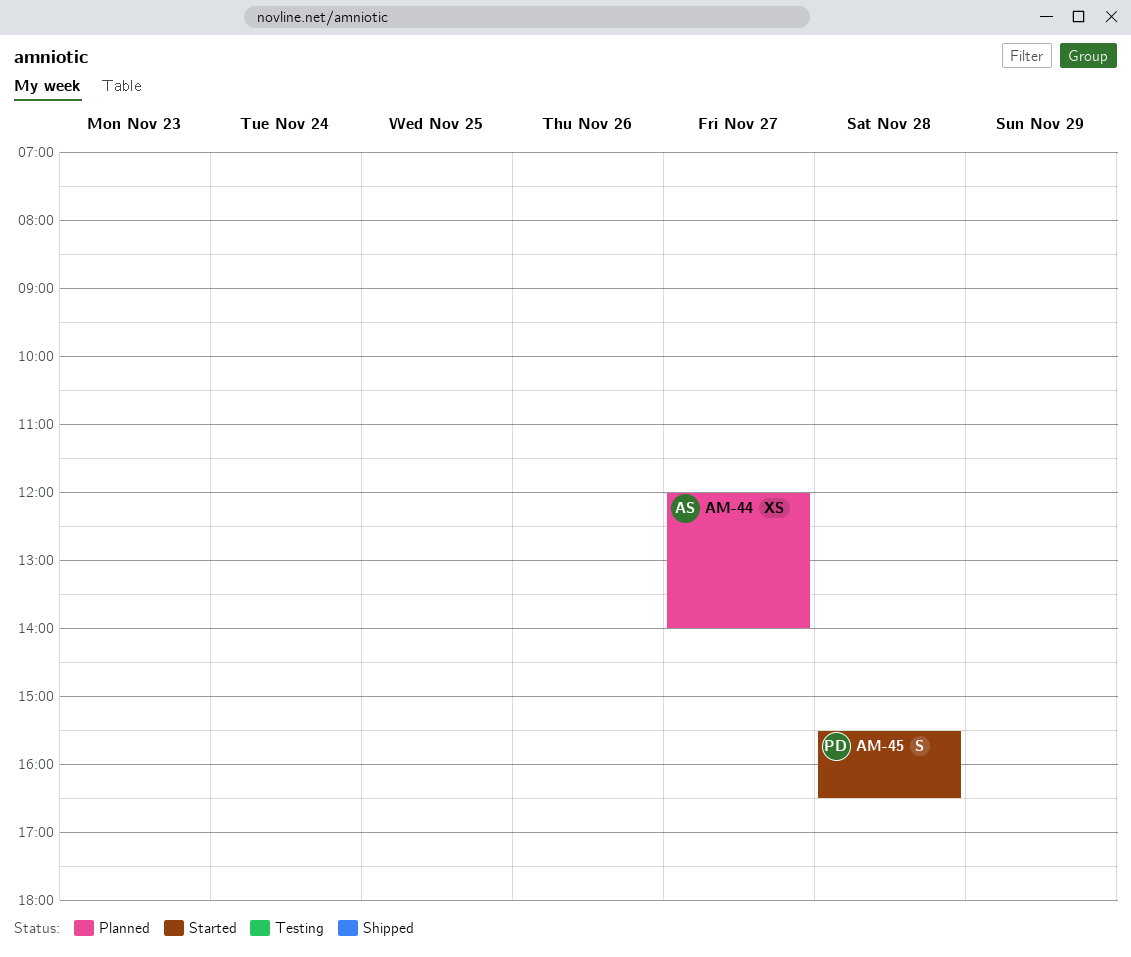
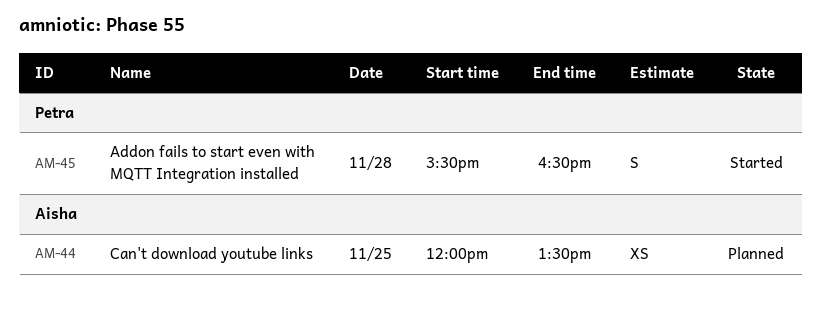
AM-44, day: Nov 27 -> Nov 25
AM-44, ends: 14:00 -> 13:30

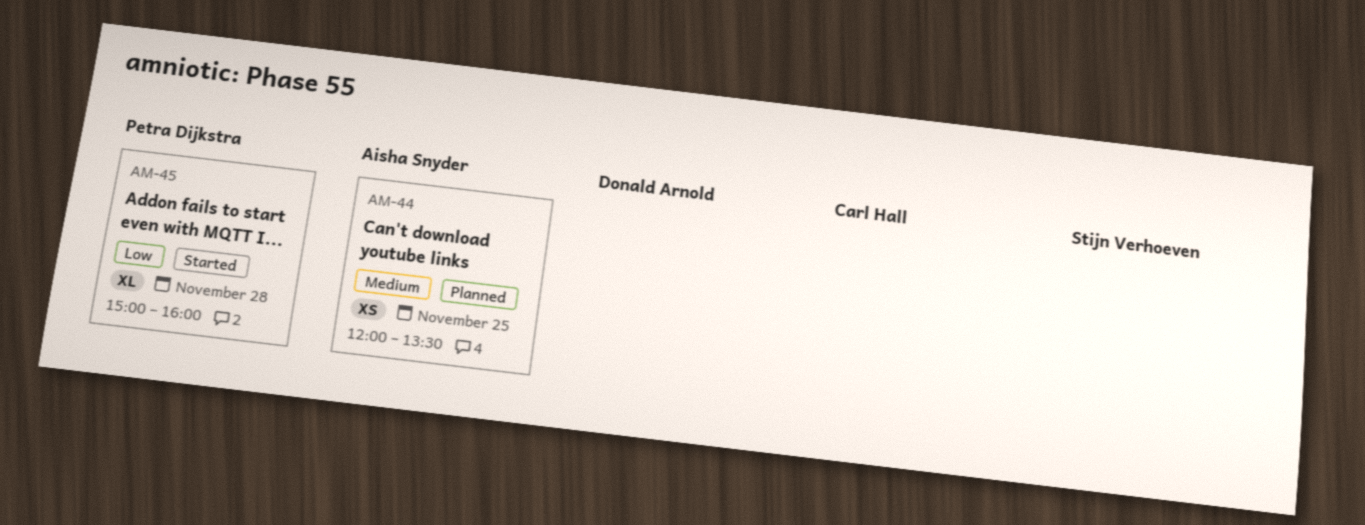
AM-45, estimate: S -> XL
AM-45, begins: 15:30 -> 15:00
AM-45, ends: 16:30 -> 16:00

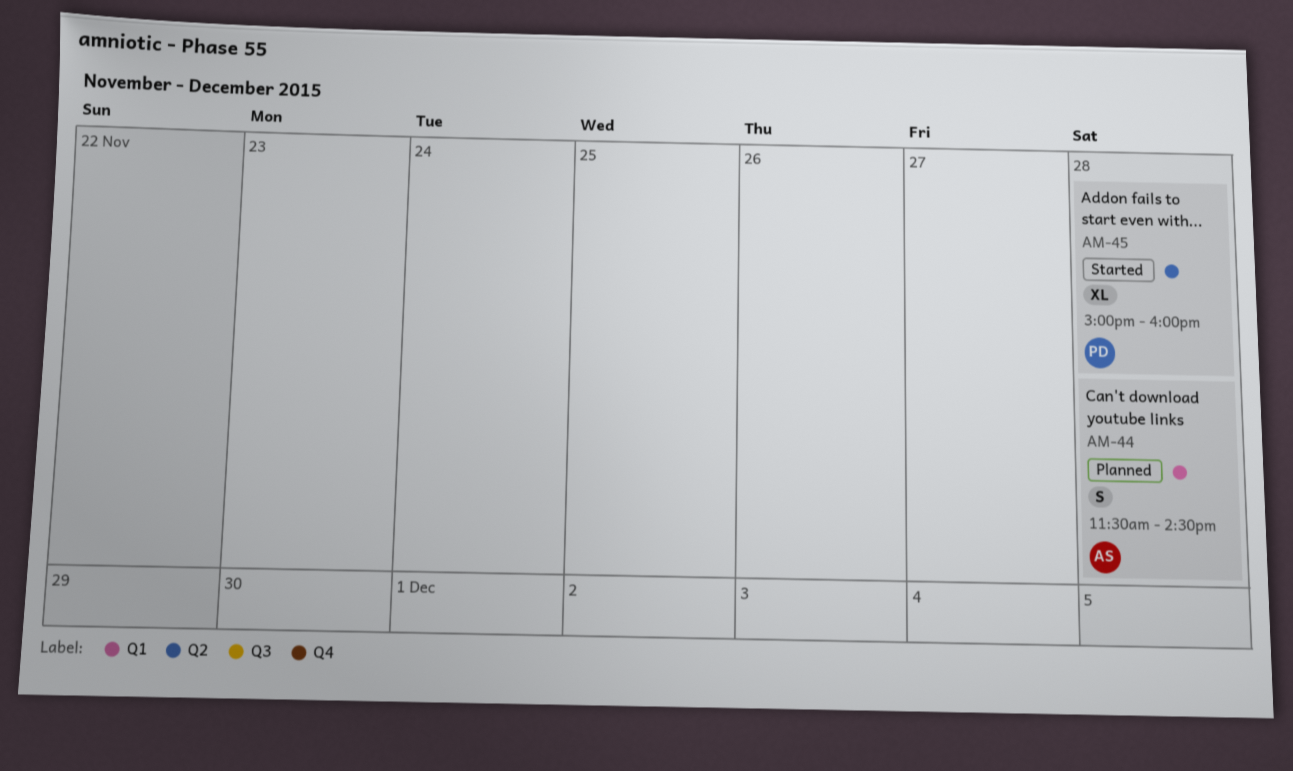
AM-44, estimate: XS -> S
AM-44, day: Nov 25 -> Nov 28
AM-44, begins: 12:00 -> 11:30
AM-44, ends: 13:30 -> 14:30

